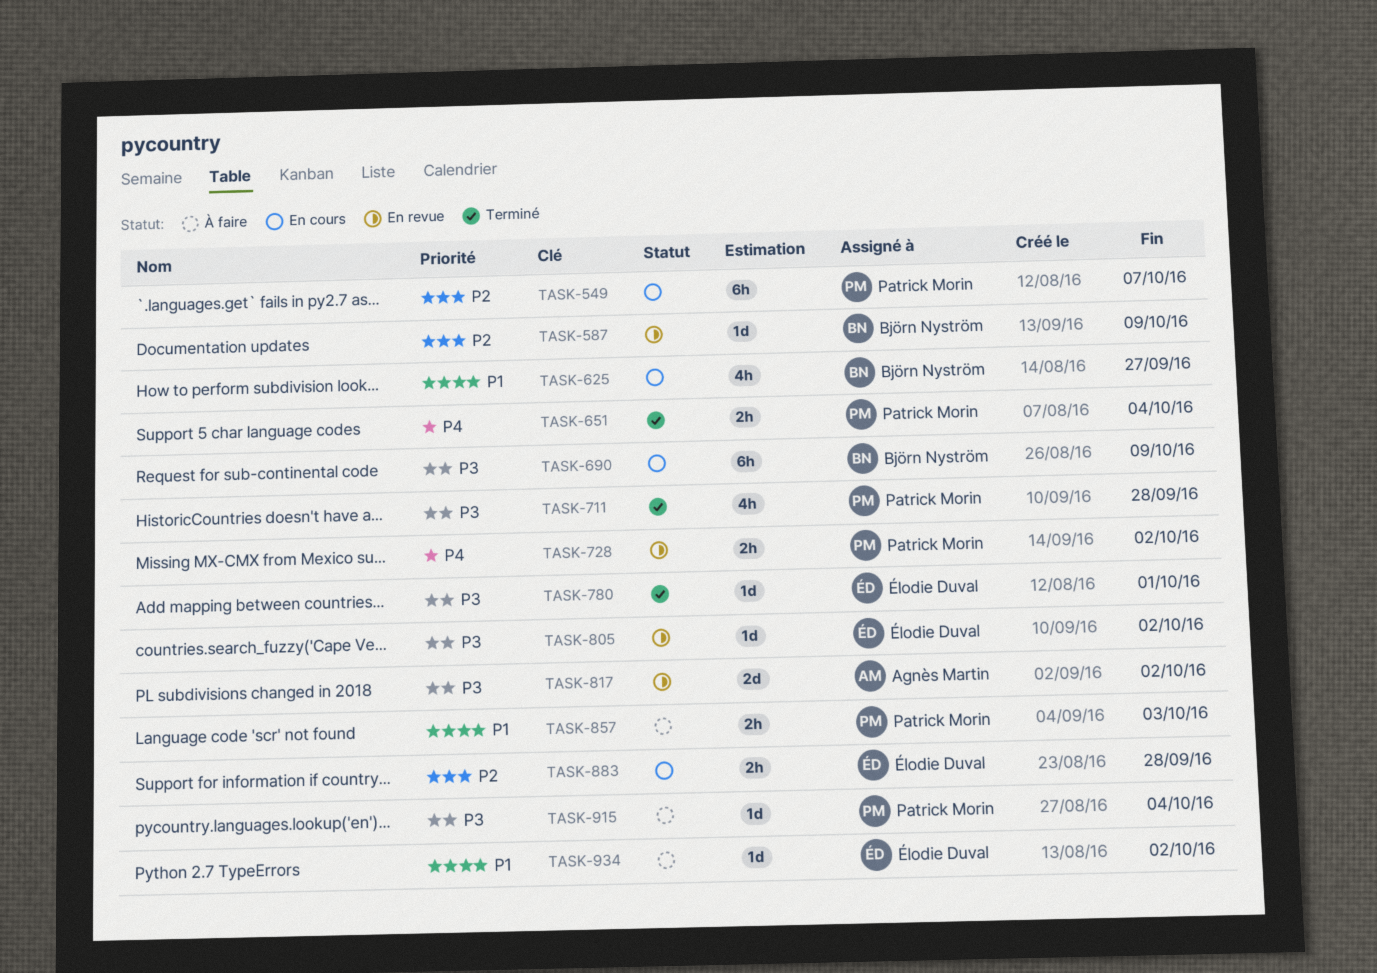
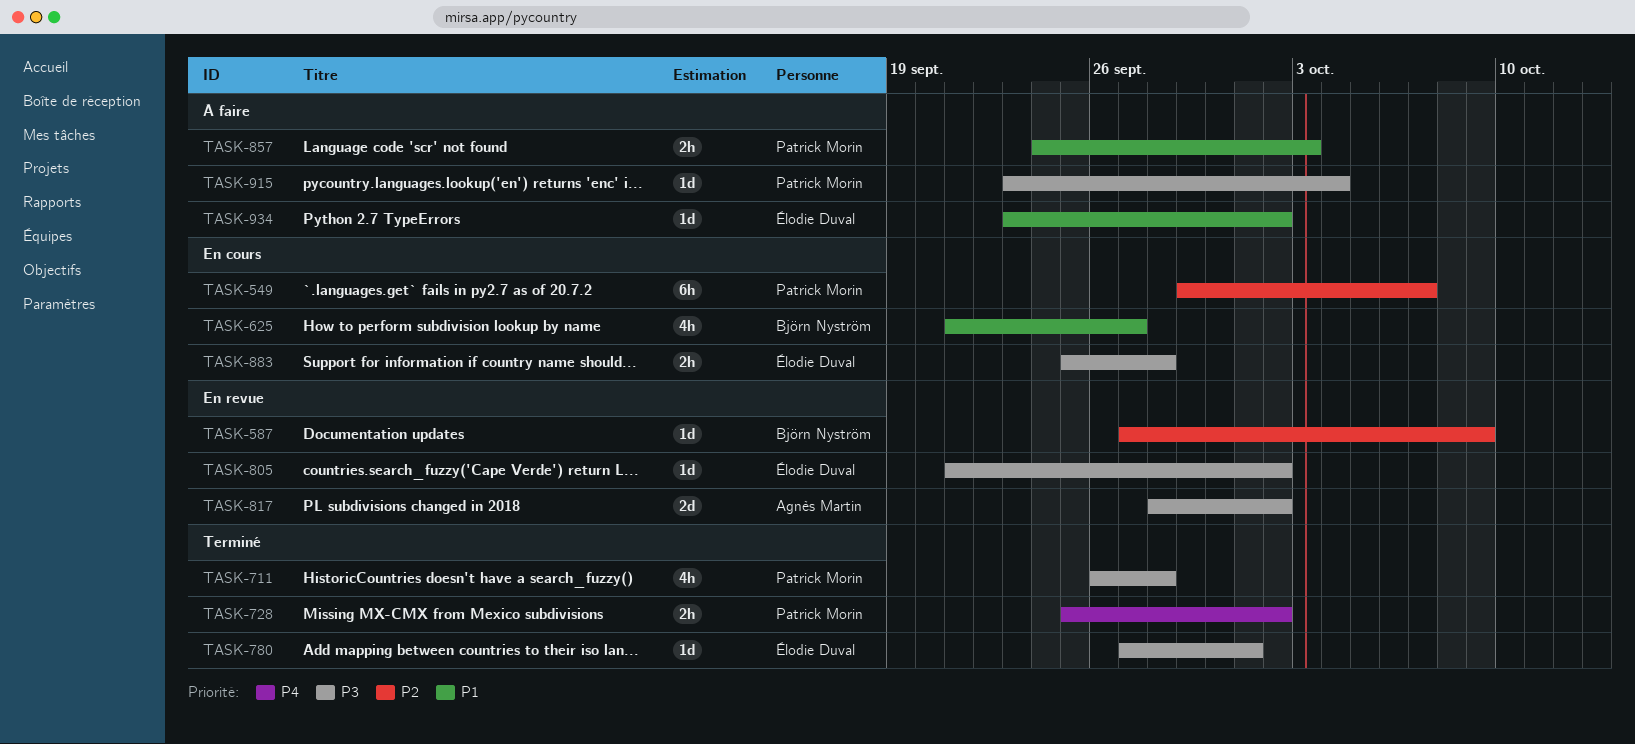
TASK-651: present -> none
TASK-690: present -> none
TASK-728, status: En revue -> Terminé
TASK-883, priority: P2 -> P3

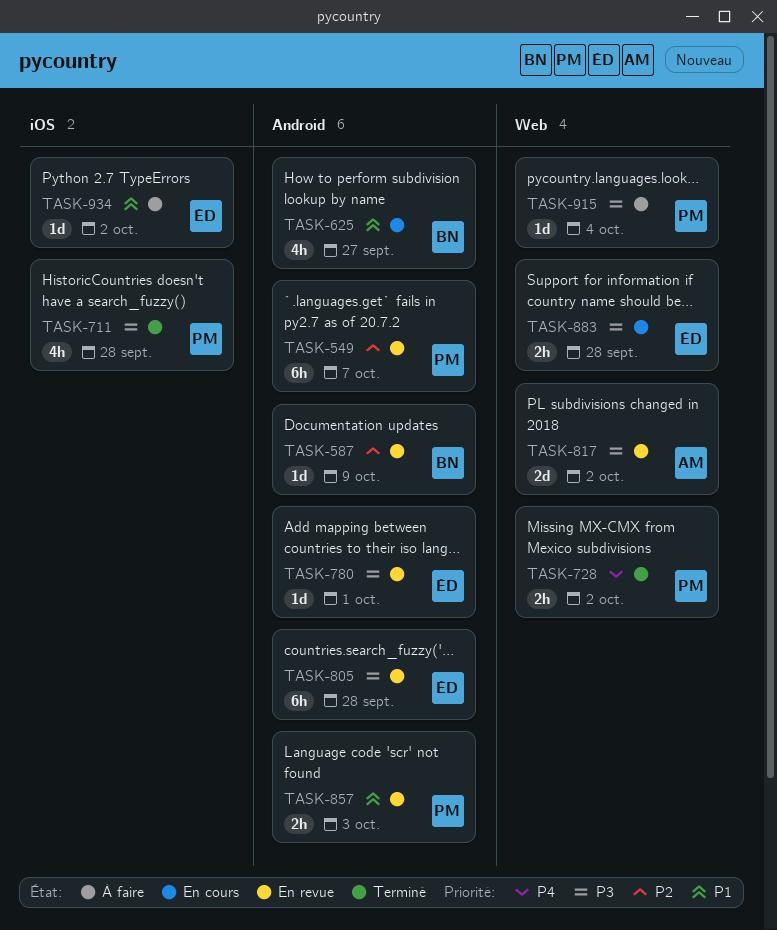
TASK-549, status: En cours -> En revue
TASK-780, status: Terminé -> En revue
TASK-805, estimate: 1d -> 6h
TASK-805, due: Oct 2 -> Sep 28
TASK-857, status: À faire -> En revue

